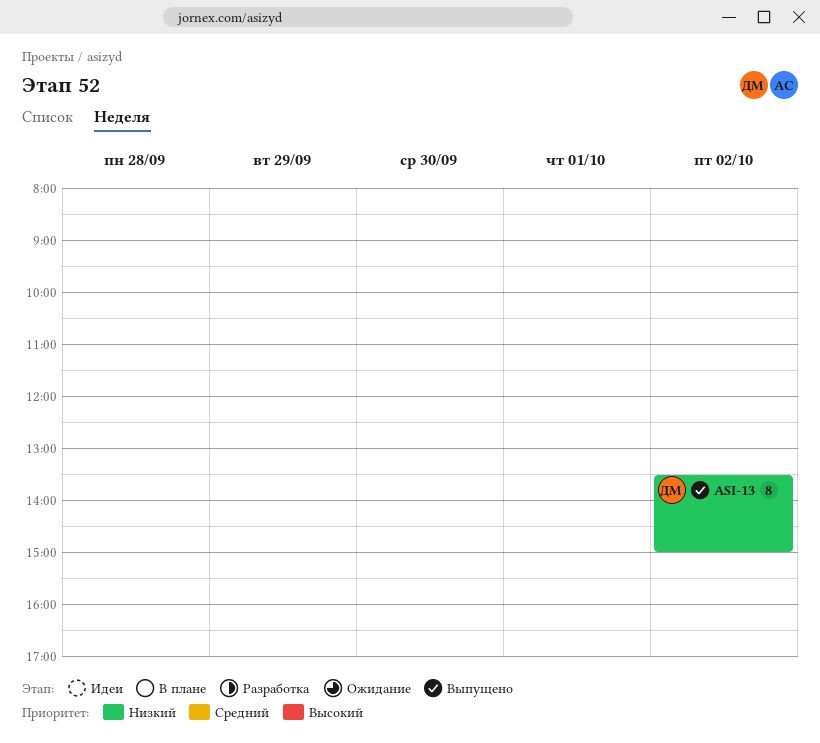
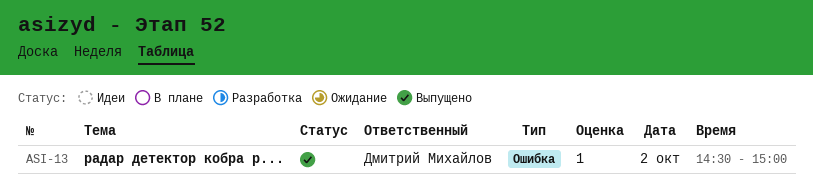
ASI-13, estimate: 8 -> 1
ASI-13, begins: 13:30 -> 14:30

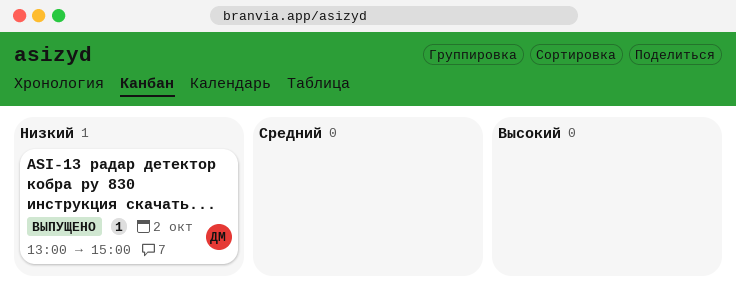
ASI-13, begins: 14:30 -> 13:00

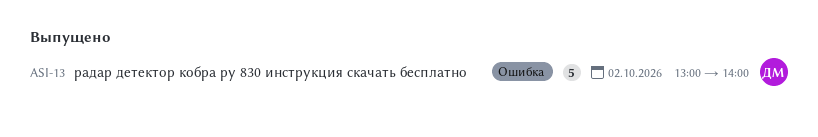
ASI-13, estimate: 1 -> 5
ASI-13, ends: 15:00 -> 14:00

